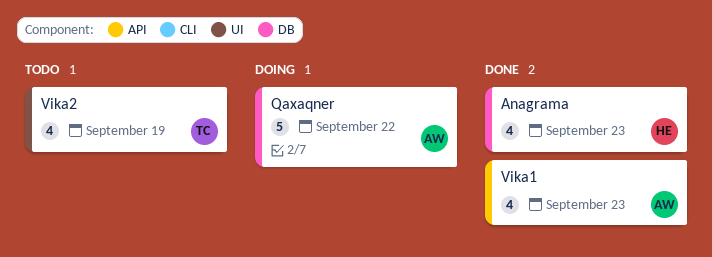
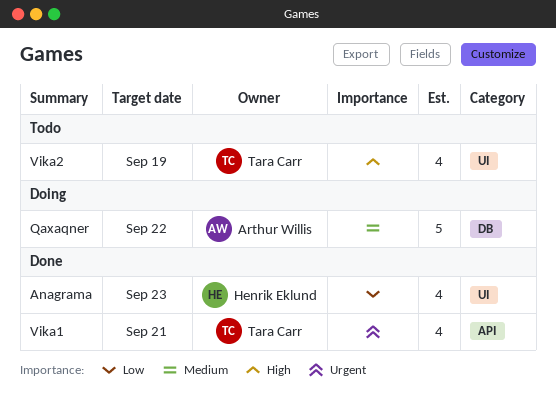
Anagrama, label: DB -> UI
Vika1, owner: Arthur Willis -> Tara Carr
Vika1, due: Sep 23 -> Sep 21

